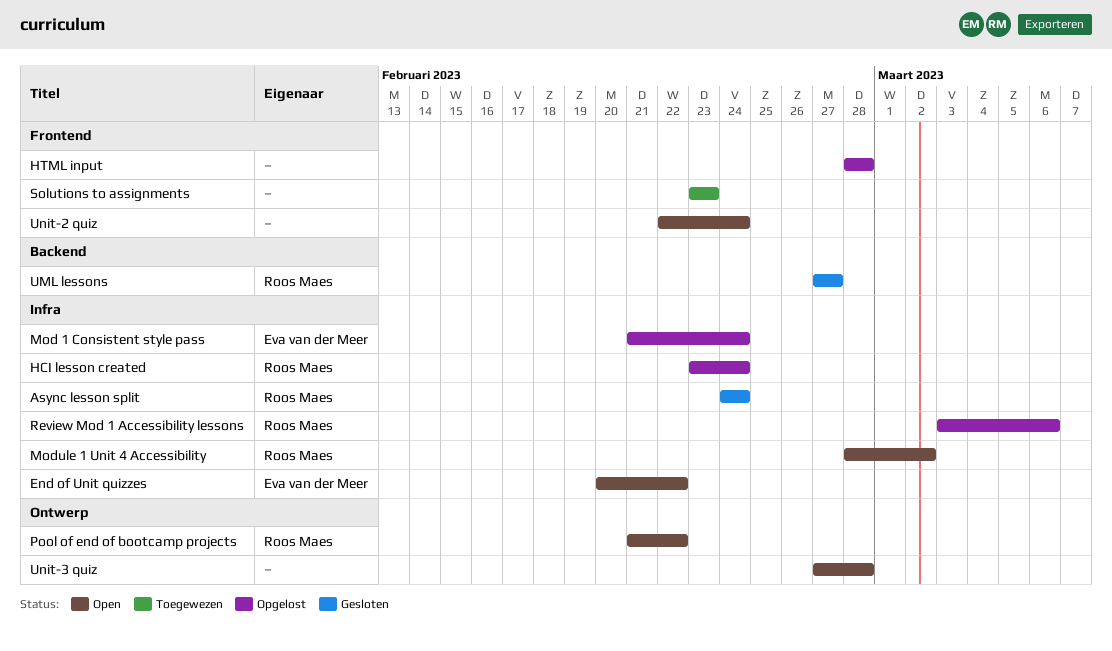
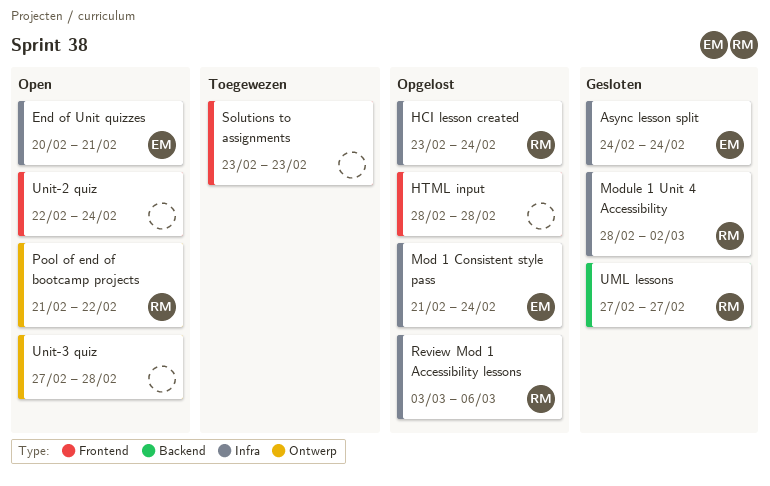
Async lesson split, owner: Roos Maes -> Eva van der Meer
End of Unit quizzes, due: Feb 22 -> Feb 21
Module 1 Unit 4 Accessibility, status: Open -> Gesloten

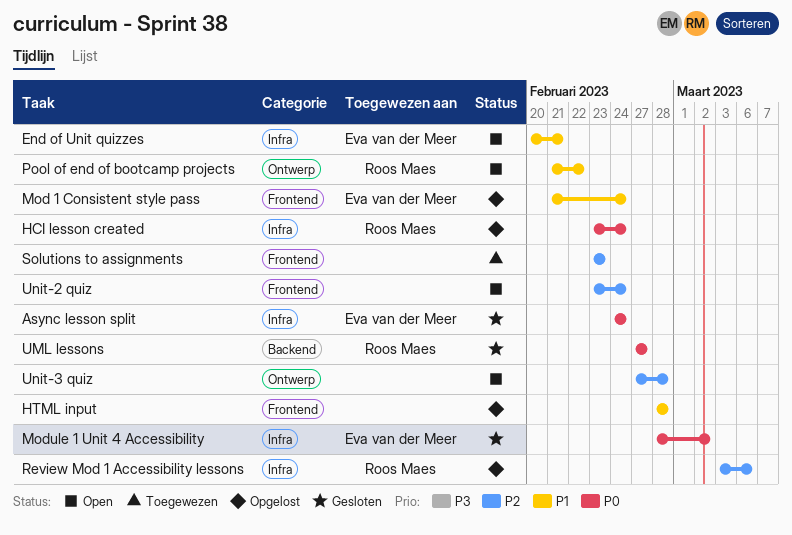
Mod 1 Consistent style pass, label: Infra -> Frontend
Module 1 Unit 4 Accessibility, owner: Roos Maes -> Eva van der Meer
Unit-2 quiz, start: Feb 22 -> Feb 23

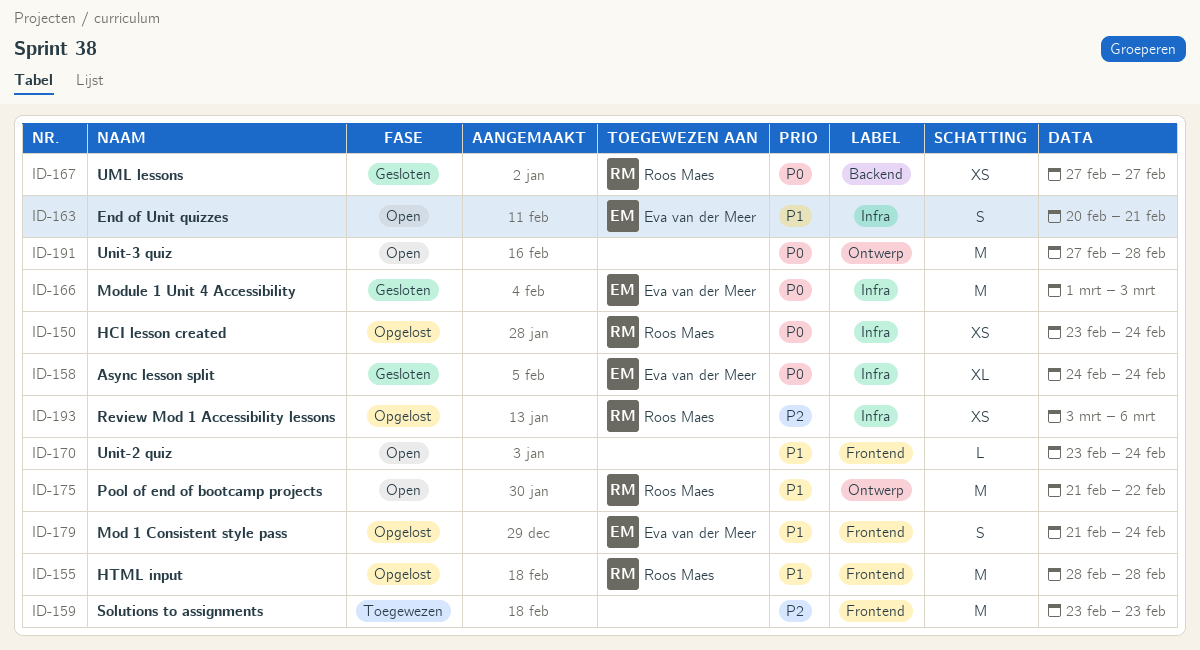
HTML input, owner: none -> Roos Maes
Module 1 Unit 4 Accessibility, start: Feb 28 -> Mar 1
Module 1 Unit 4 Accessibility, due: Mar 2 -> Mar 3
Unit-2 quiz, priority: P2 -> P1
Unit-3 quiz, priority: P2 -> P0

